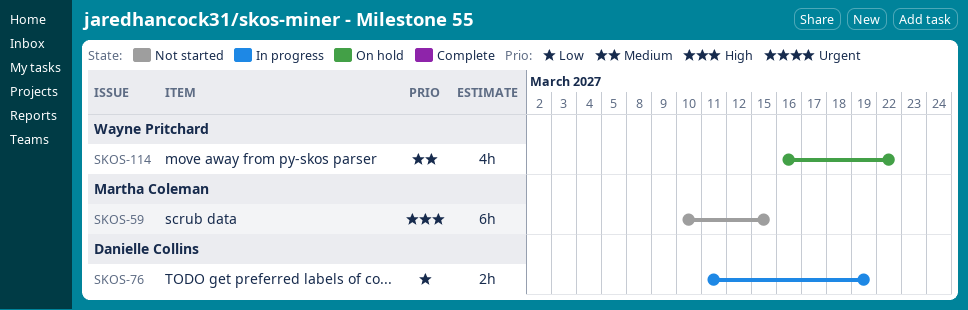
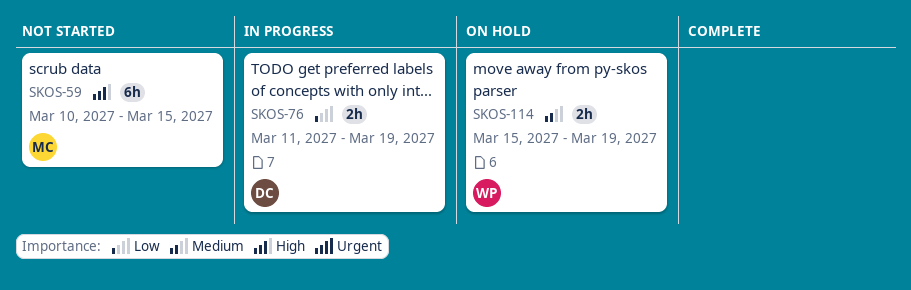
SKOS-114, estimate: 4h -> 2h
SKOS-114, start: Mar 16 -> Mar 15
SKOS-114, due: Mar 22 -> Mar 19

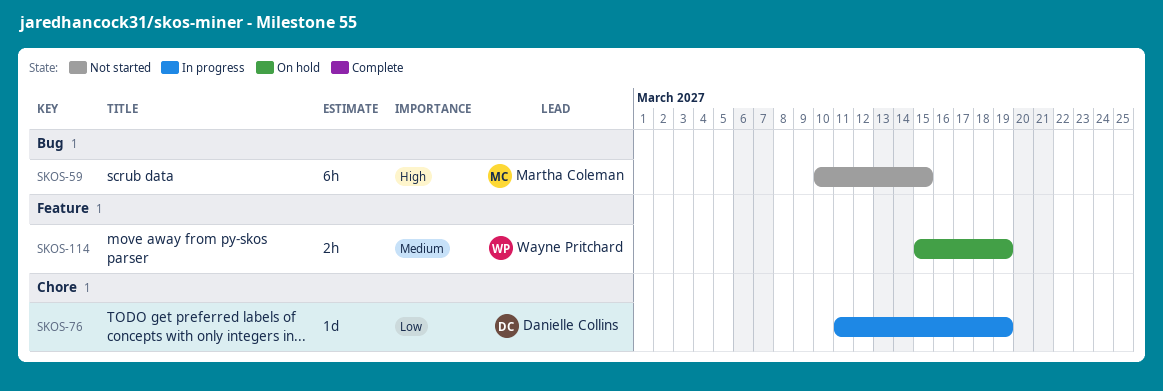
SKOS-76, estimate: 2h -> 1d

